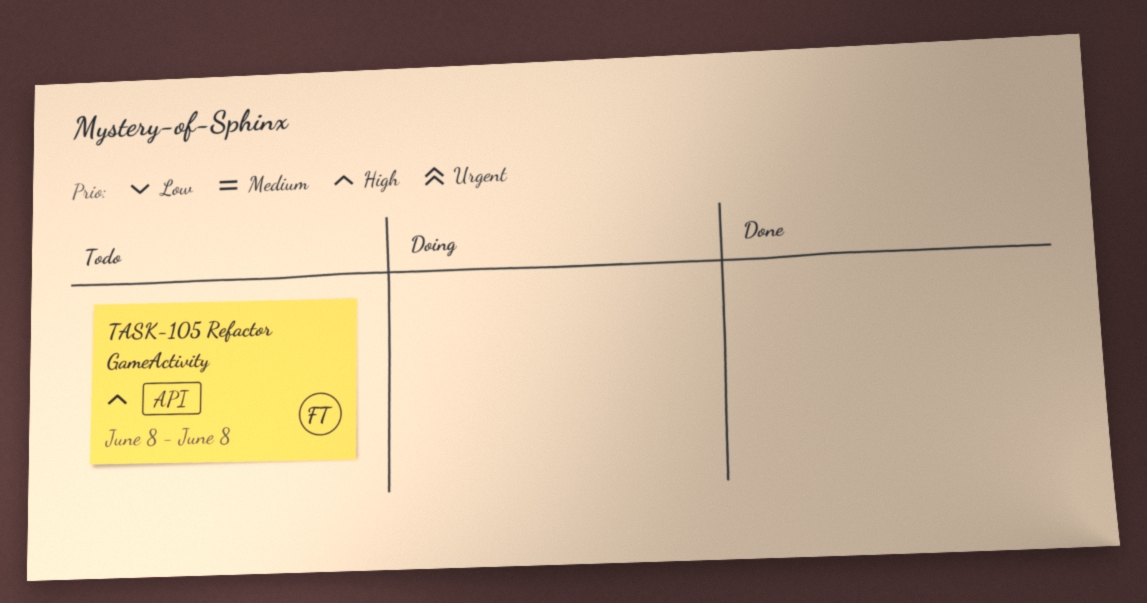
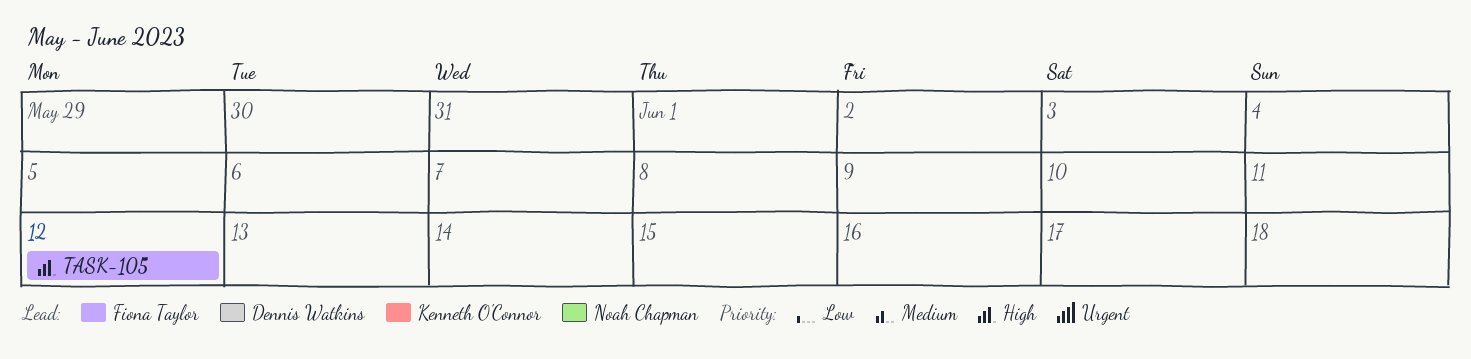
TASK-105, start: Jun 8 -> Jun 12
TASK-105, due: Jun 8 -> Jun 12

